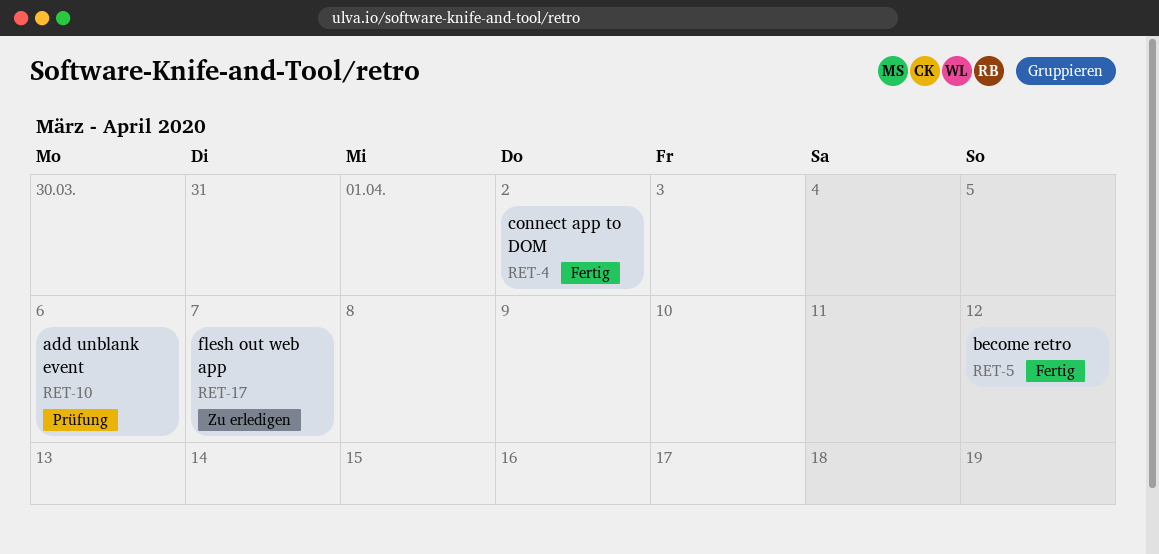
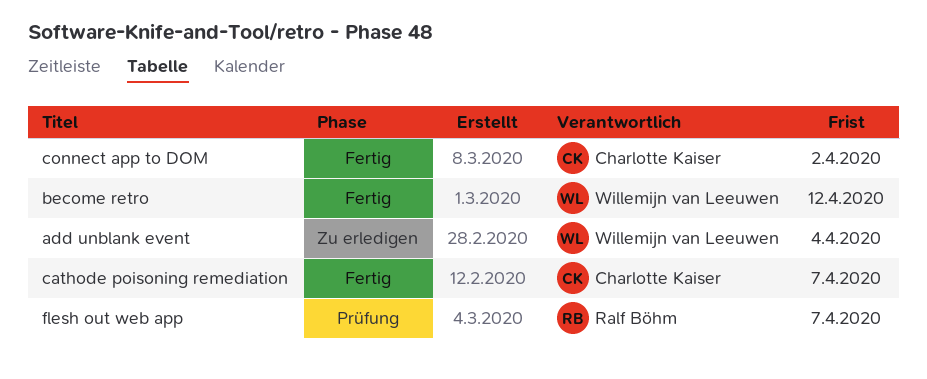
add unblank event, status: Prüfung -> Zu erledigen
add unblank event, due: Apr 6 -> Apr 4
cathode poisoning remediation: none -> present
flesh out web app, status: Zu erledigen -> Prüfung

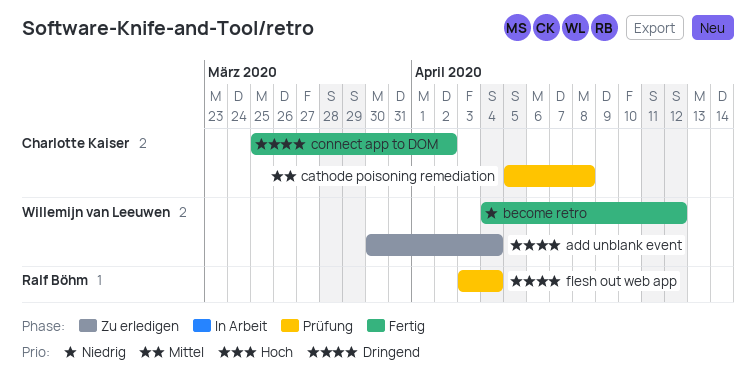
cathode poisoning remediation, status: Fertig -> Prüfung
cathode poisoning remediation, due: Apr 7 -> Apr 8
flesh out web app, due: Apr 7 -> Apr 4

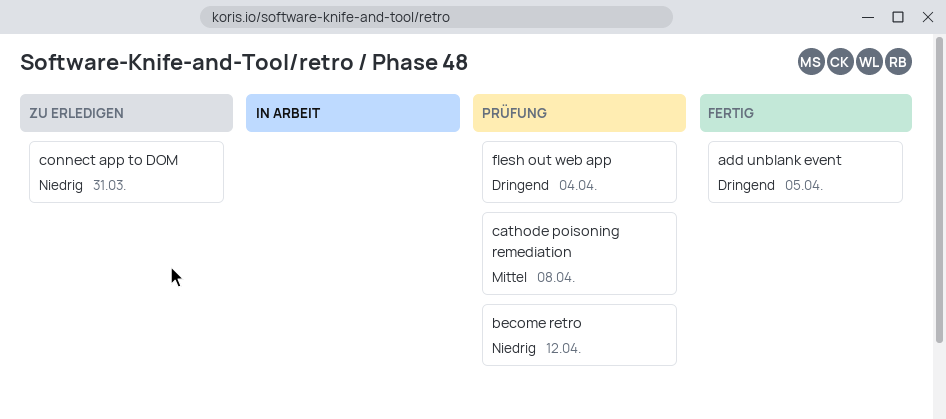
add unblank event, status: Zu erledigen -> Fertig
add unblank event, due: Apr 4 -> Apr 5
become retro, status: Fertig -> Prüfung
connect app to DOM, status: Fertig -> Zu erledigen
connect app to DOM, priority: Dringend -> Niedrig
connect app to DOM, due: Apr 2 -> Mar 31

